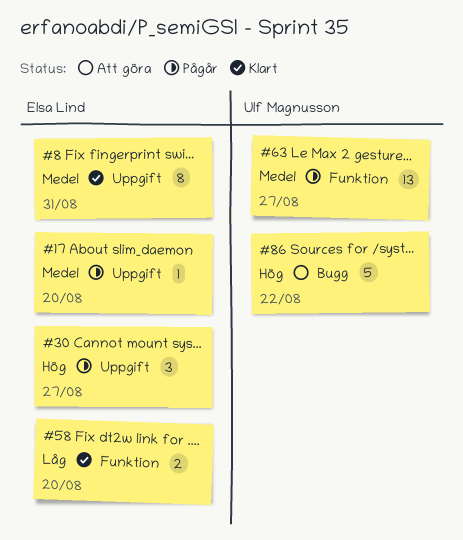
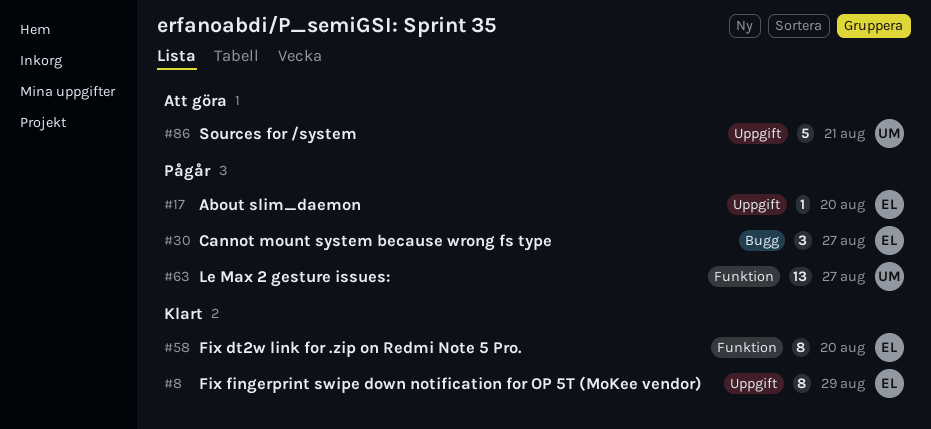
#8, due: Aug 31 -> Aug 29
#30, label: Uppgift -> Bugg
#58, estimate: 2 -> 8
#86, label: Bugg -> Uppgift
#86, due: Aug 22 -> Aug 21

